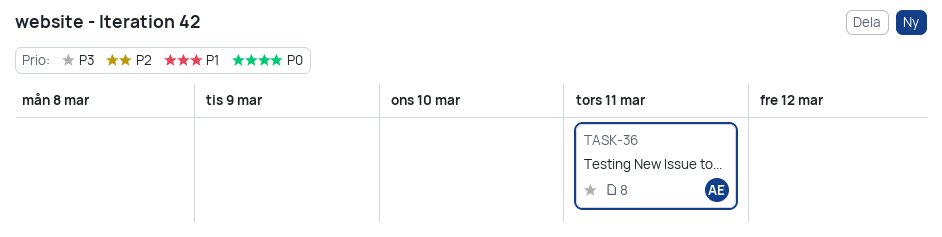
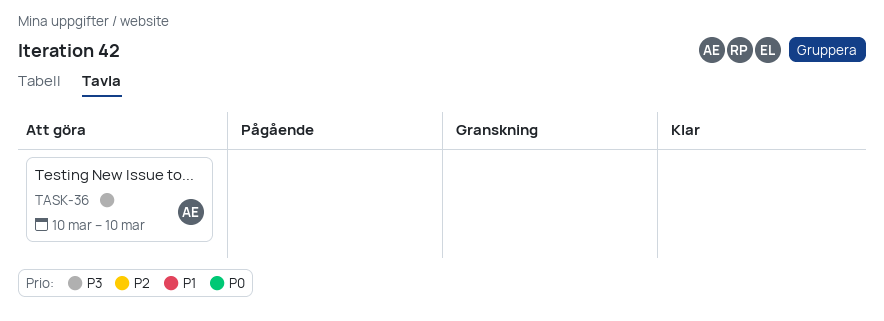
TASK-36, due: Mar 11 -> Mar 10

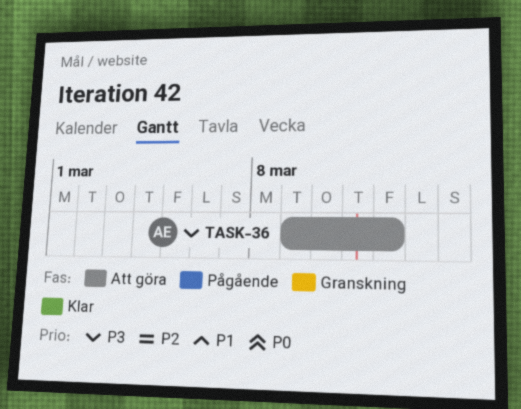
TASK-36, start: Mar 10 -> Mar 9
TASK-36, due: Mar 10 -> Mar 12

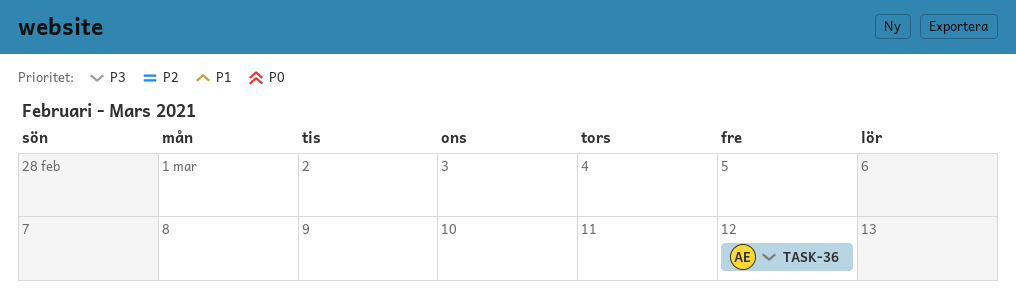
TASK-36, start: Mar 9 -> Mar 12

